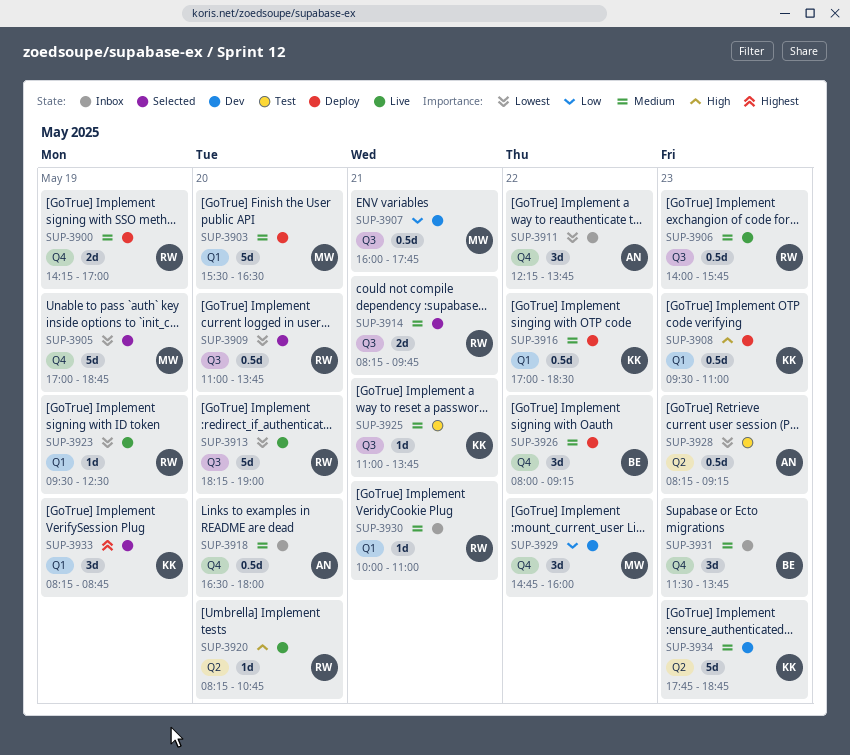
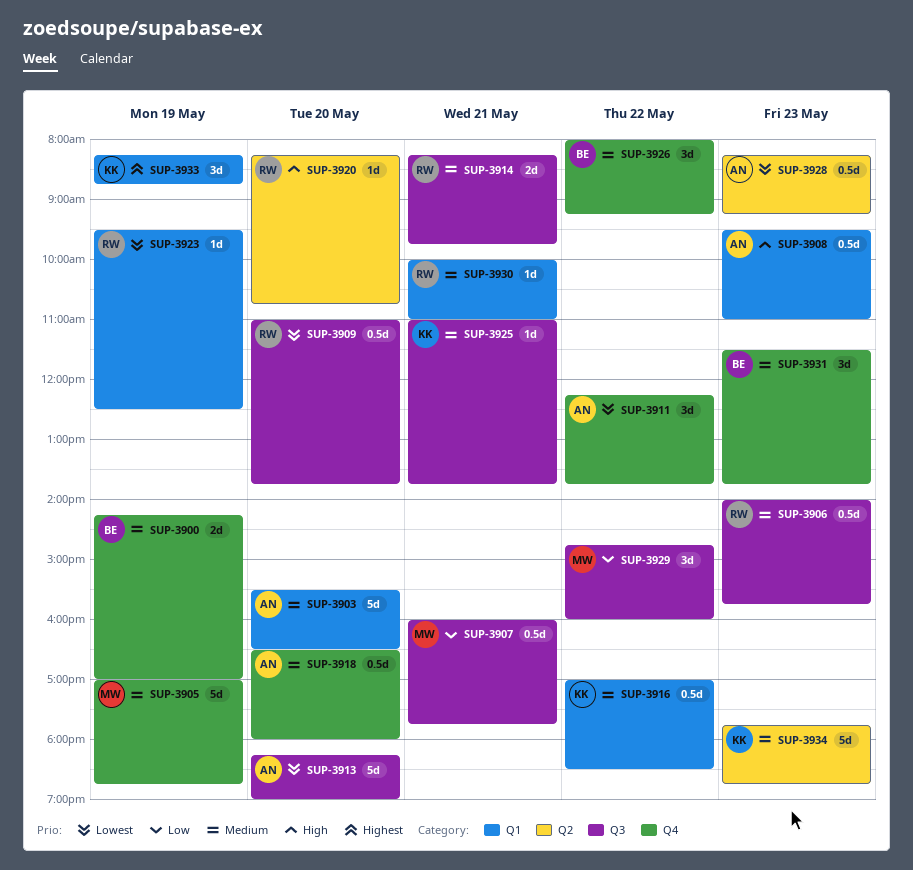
SUP-3900, owner: RW -> BE
SUP-3903, owner: MW -> AN
SUP-3905, priority: Lowest -> Medium
SUP-3908, owner: KK -> AN
SUP-3913, owner: RW -> AN
SUP-3929, label: Q4 -> Q3

